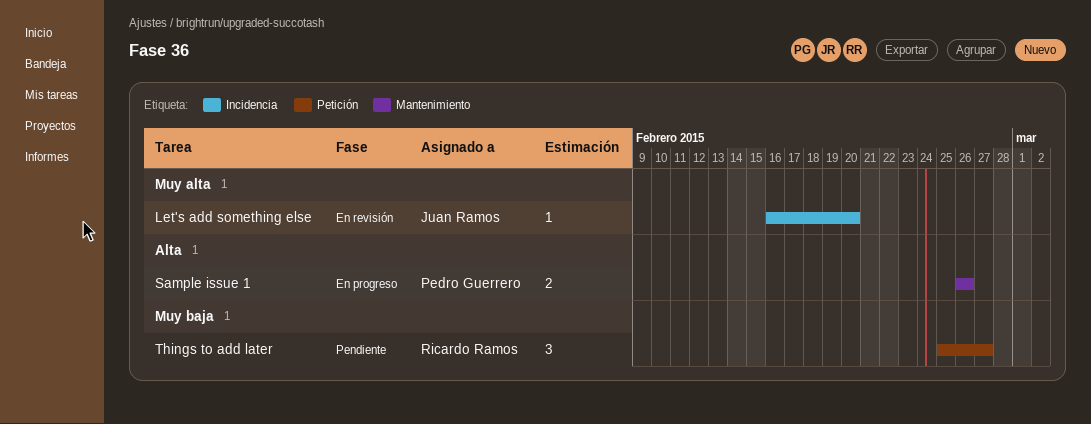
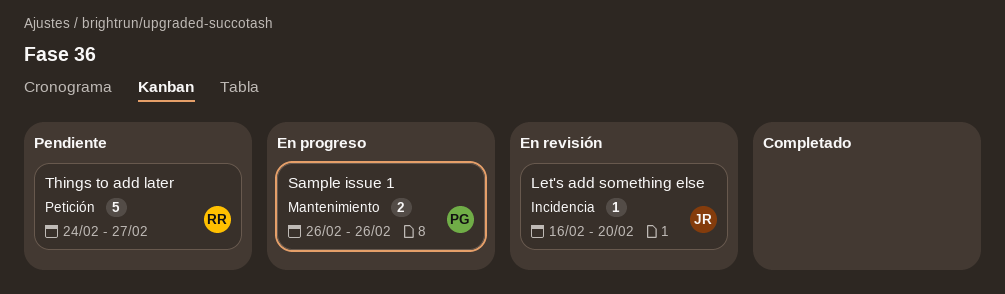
Things to add later, estimate: 3 -> 5
Things to add later, start: Feb 25 -> Feb 24

